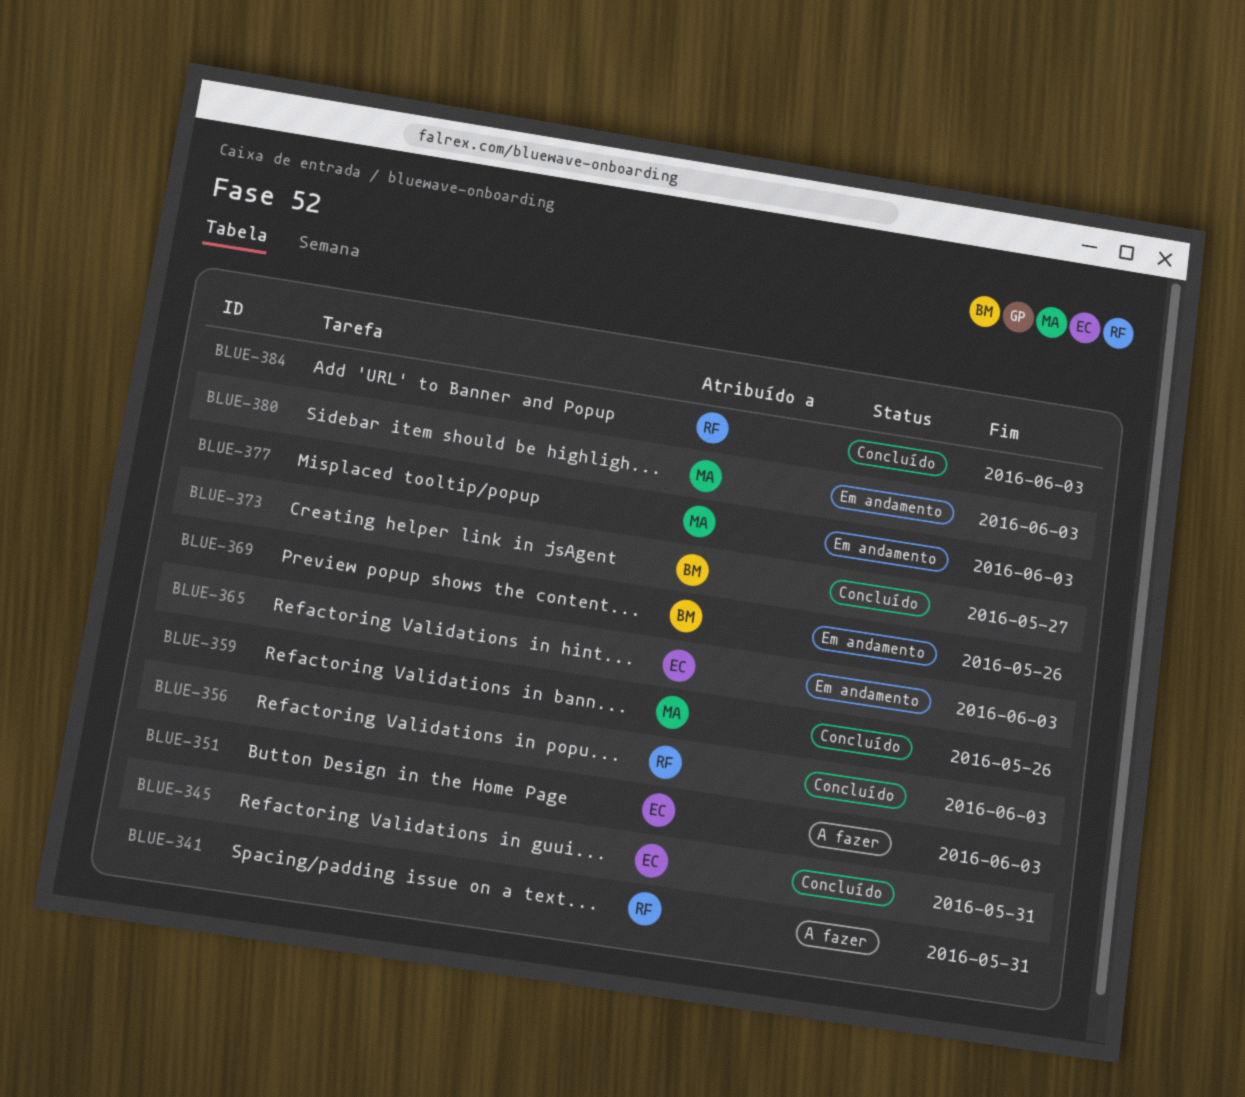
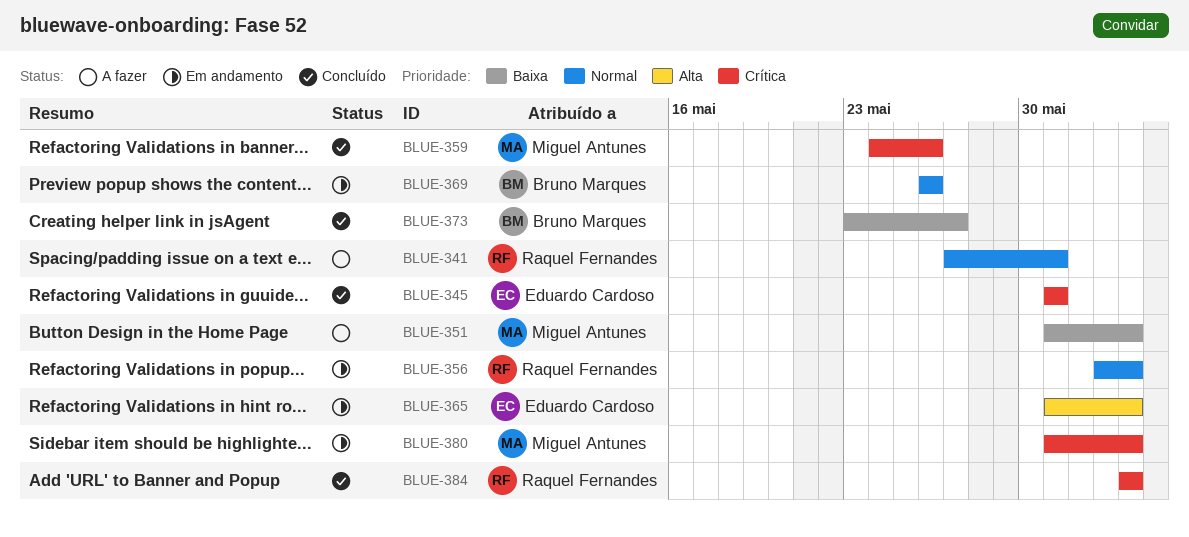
BLUE-351, owner: Eduardo Cardoso -> Miguel Antunes
BLUE-356, status: Concluído -> Em andamento
BLUE-377: present -> none

